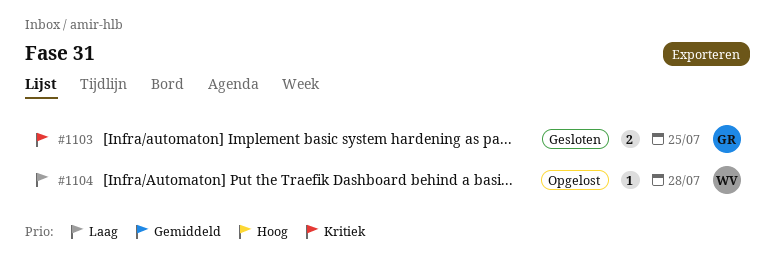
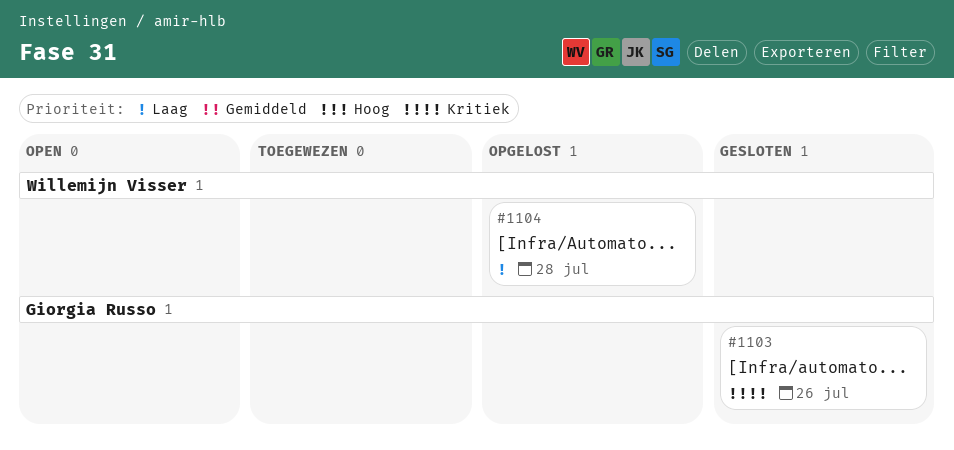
#1103, due: Jul 25 -> Jul 26

